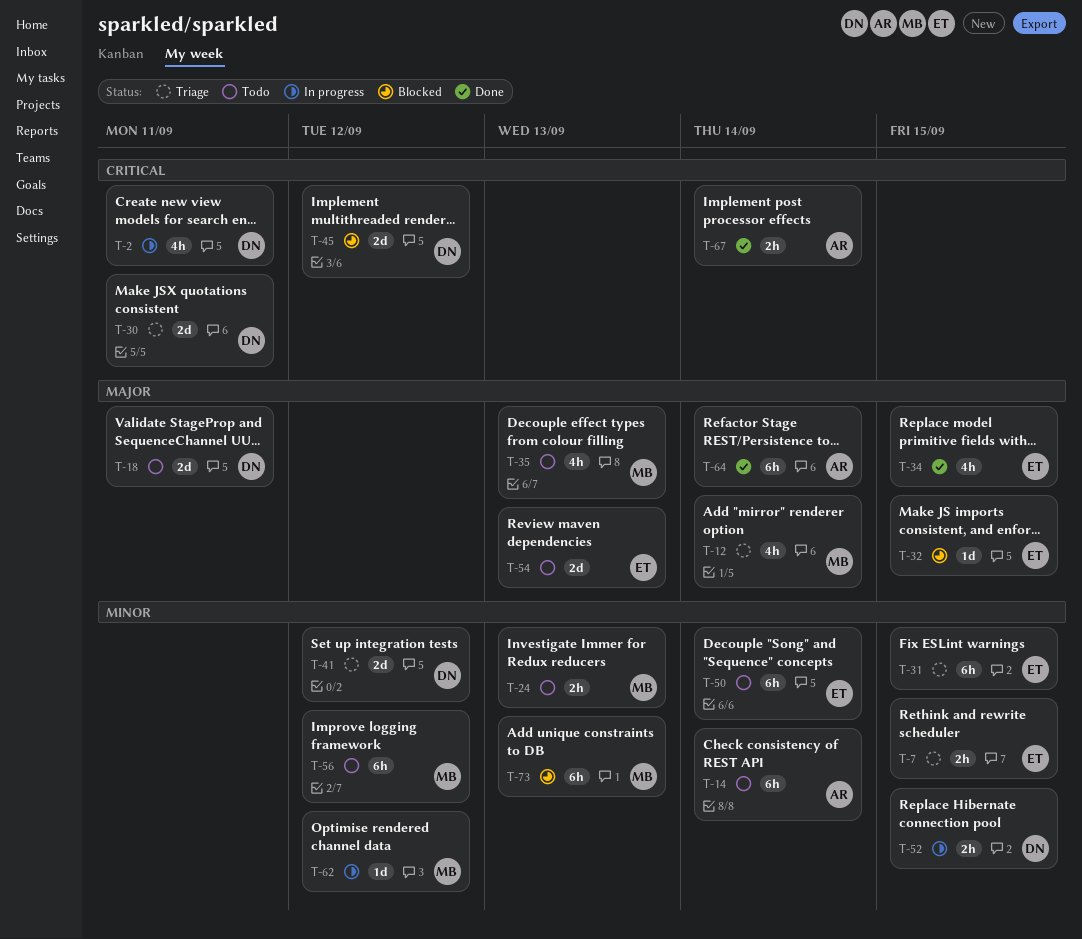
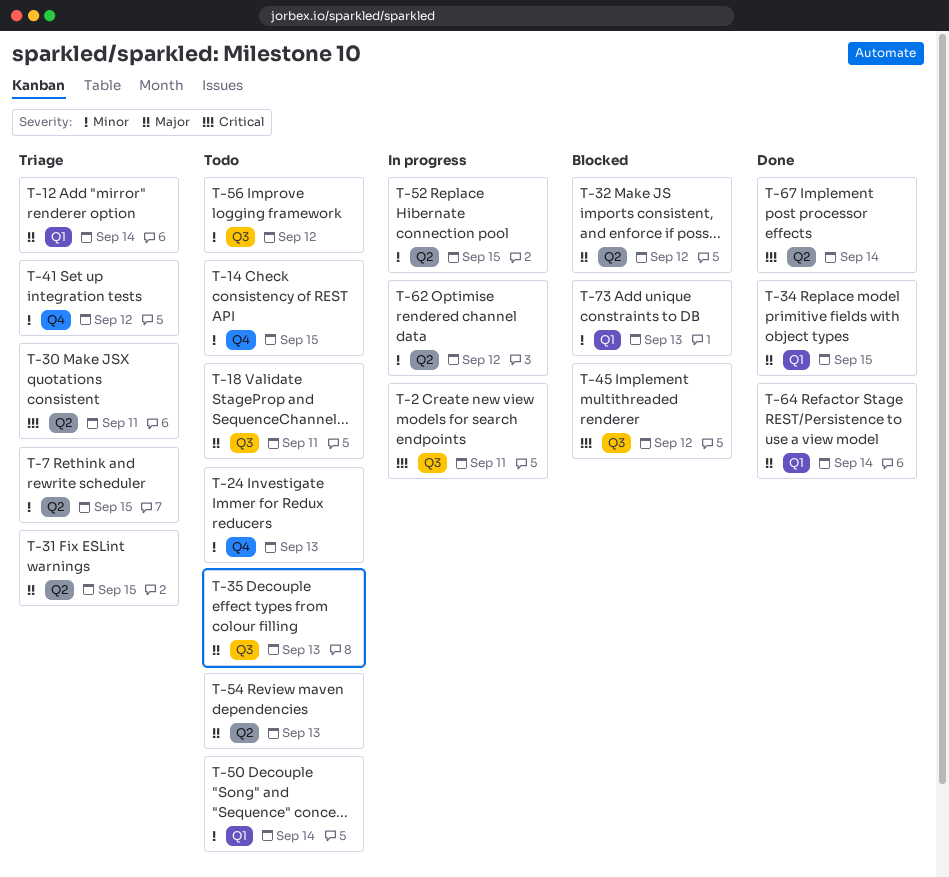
T-14, due: Sep 14 -> Sep 15
T-31, priority: Minor -> Major
T-32, due: Sep 15 -> Sep 12

